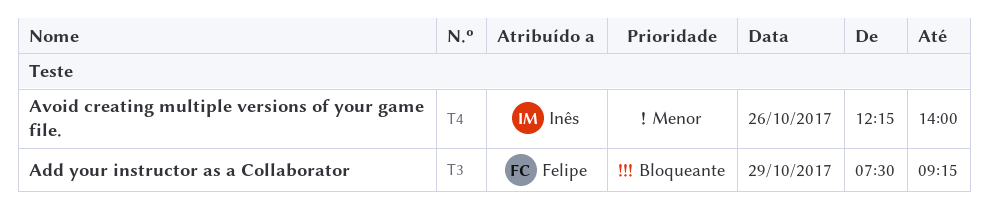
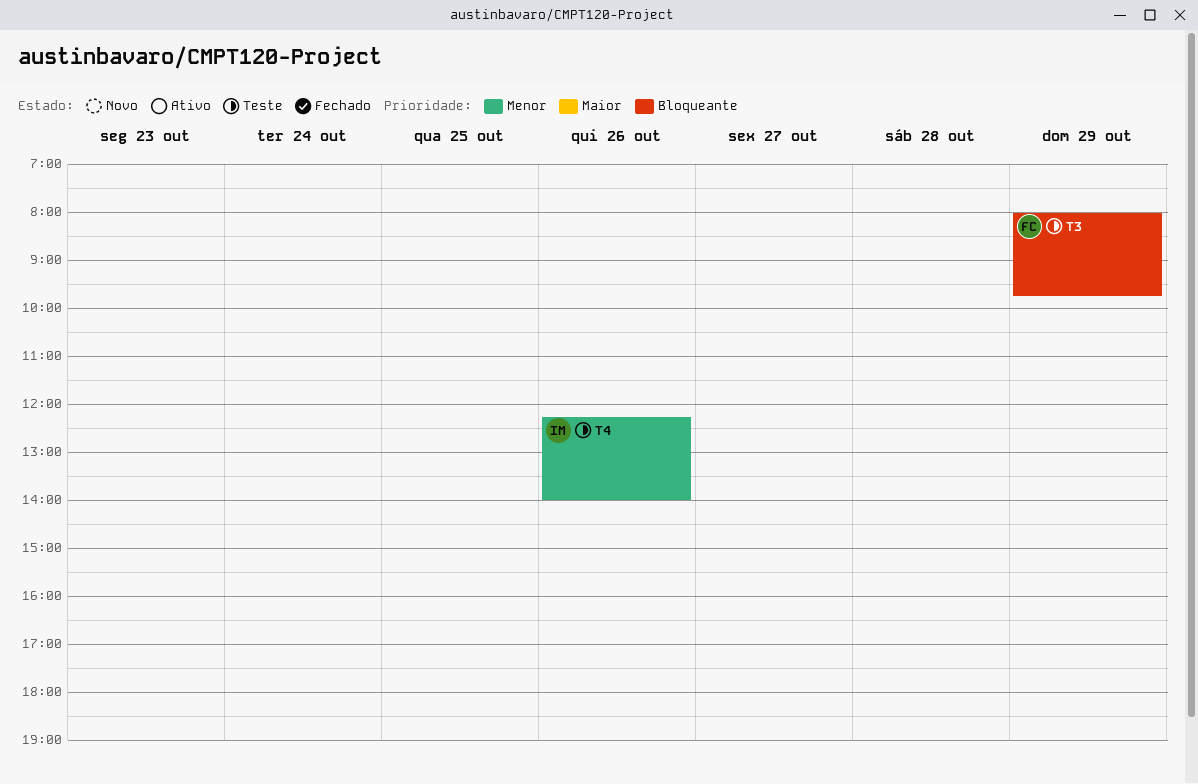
T3, begins: 07:30 -> 08:00
T3, ends: 09:15 -> 09:45

